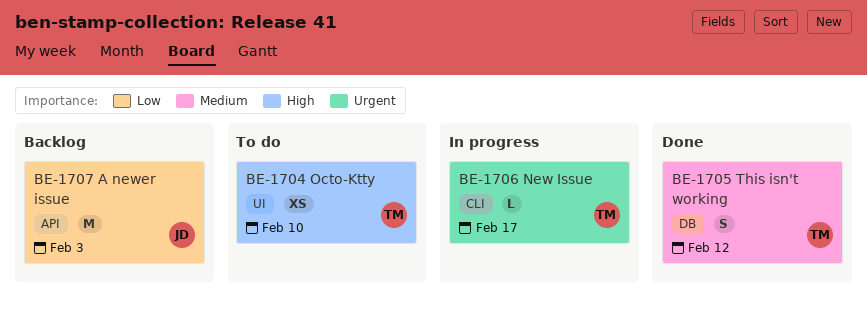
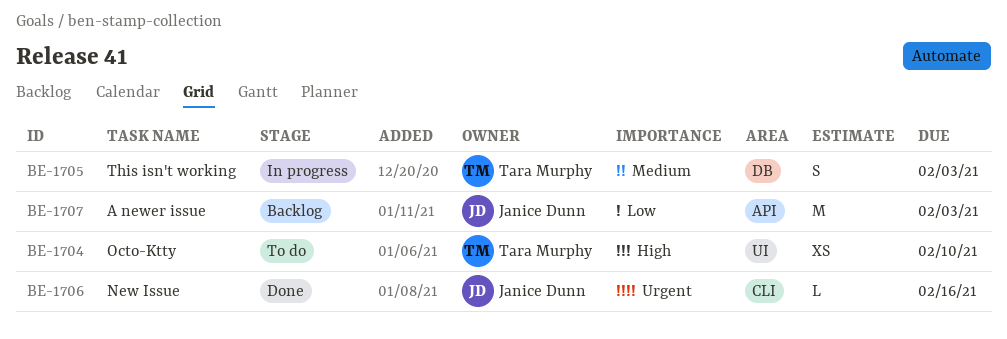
BE-1705, status: Done -> In progress
BE-1705, due: Feb 12 -> Feb 3
BE-1706, status: In progress -> Done
BE-1706, owner: Tara Murphy -> Janice Dunn
BE-1706, due: Feb 17 -> Feb 16

